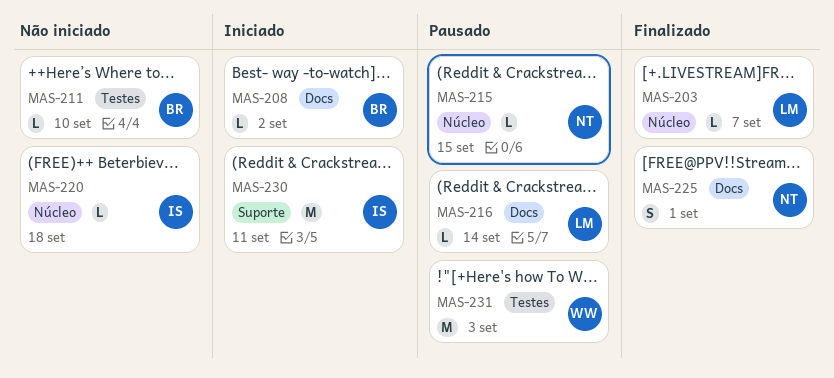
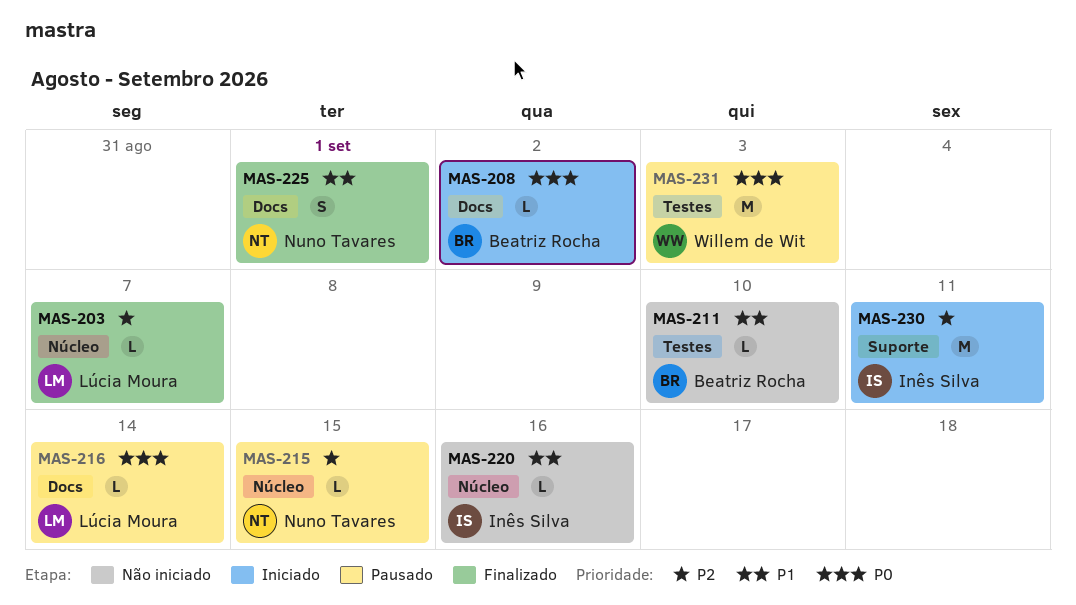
MAS-220, due: Sep 18 -> Sep 16

